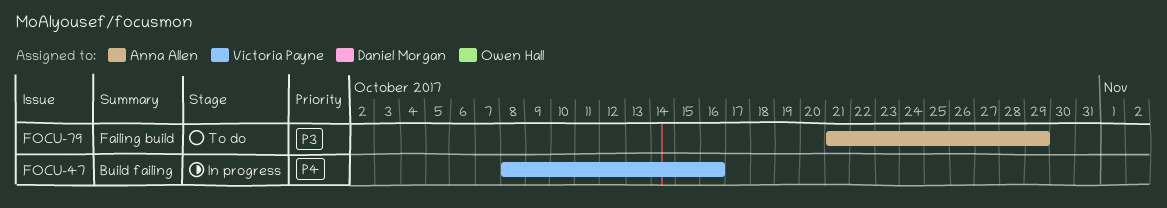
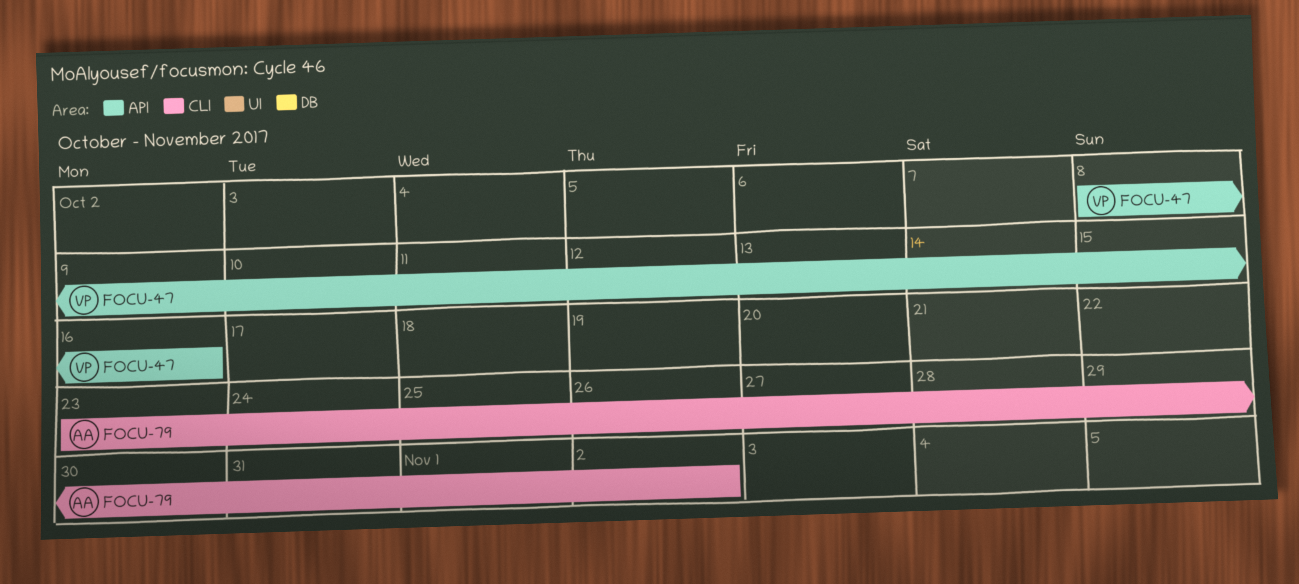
FOCU-79, start: Oct 21 -> Oct 23
FOCU-79, due: Oct 29 -> Nov 2

